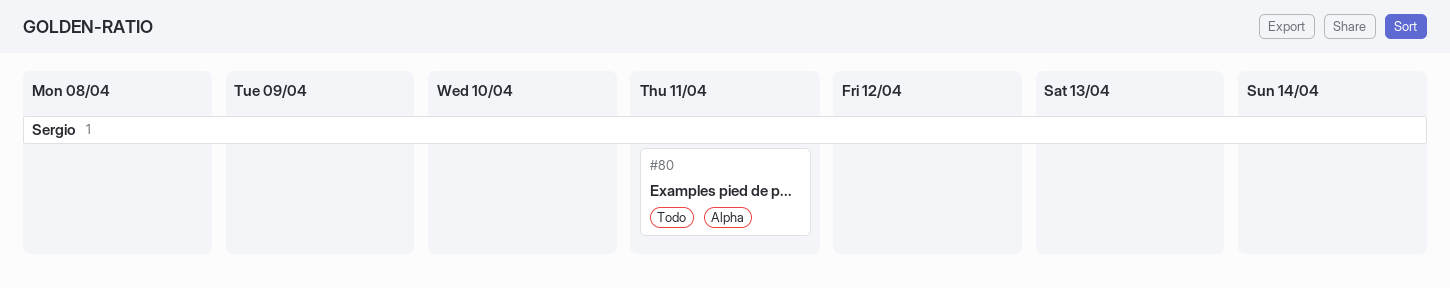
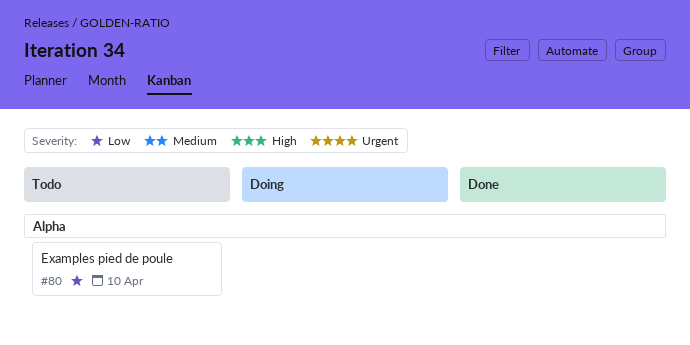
#80, due: Apr 11 -> Apr 10

